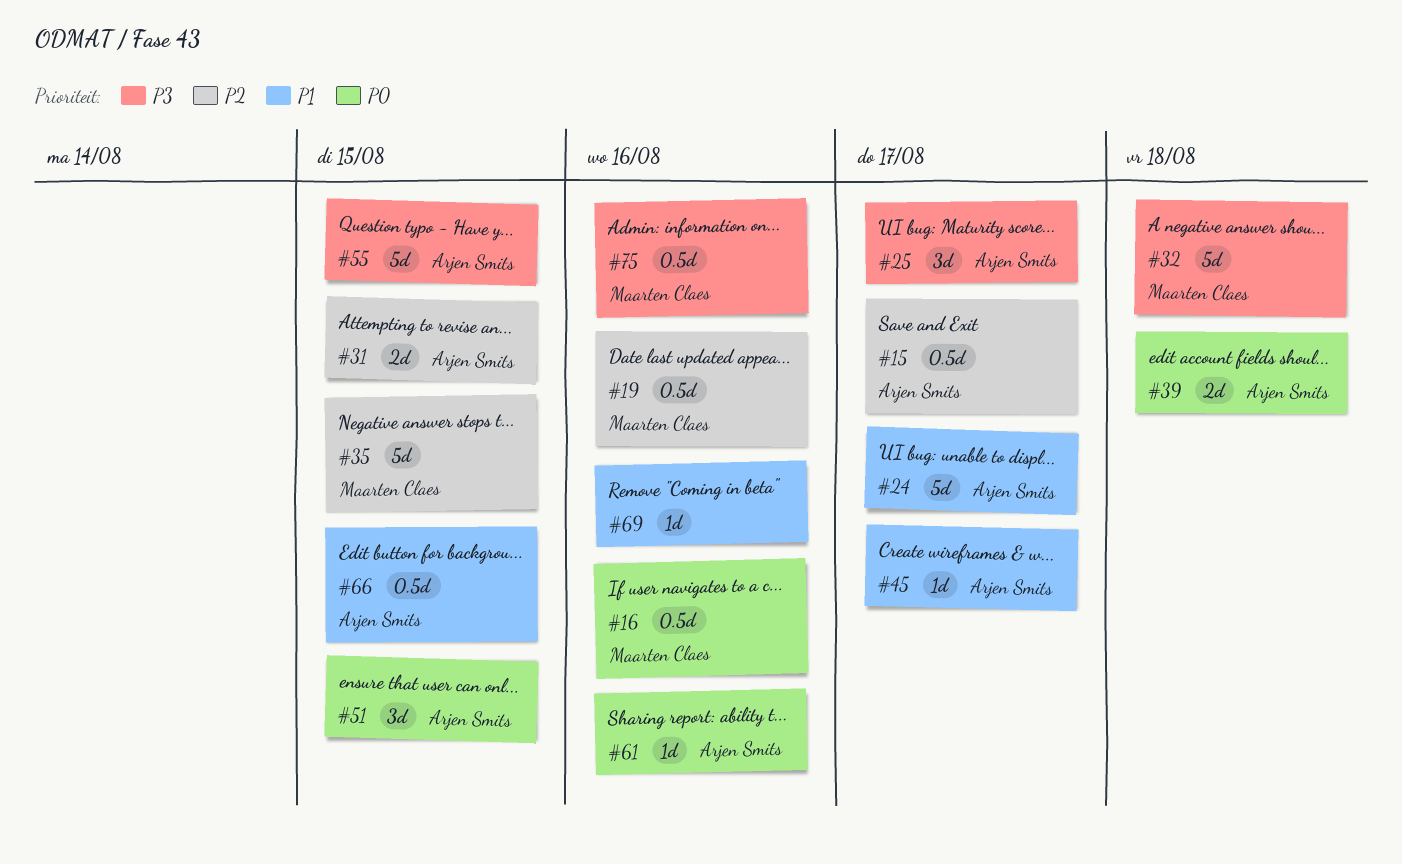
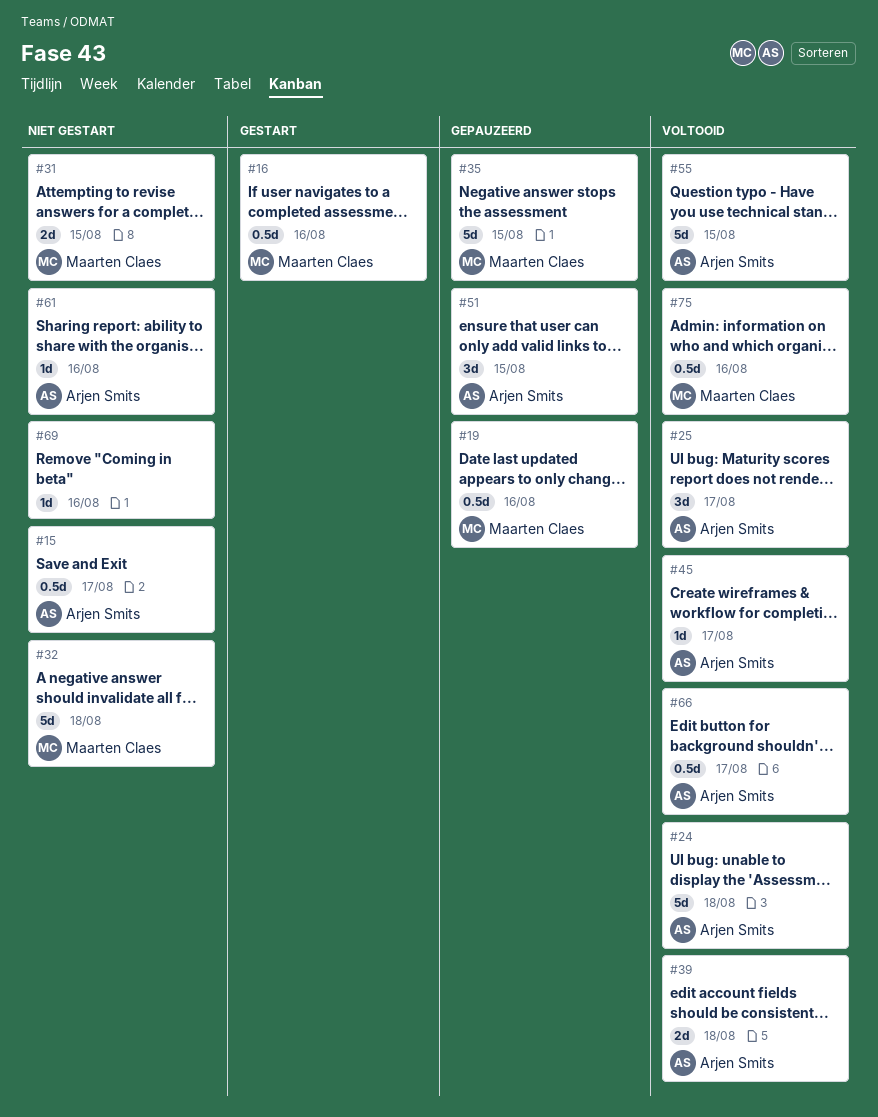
#24, due: Aug 17 -> Aug 18
#31, owner: Arjen Smits -> Maarten Claes
#66, due: Aug 15 -> Aug 17

